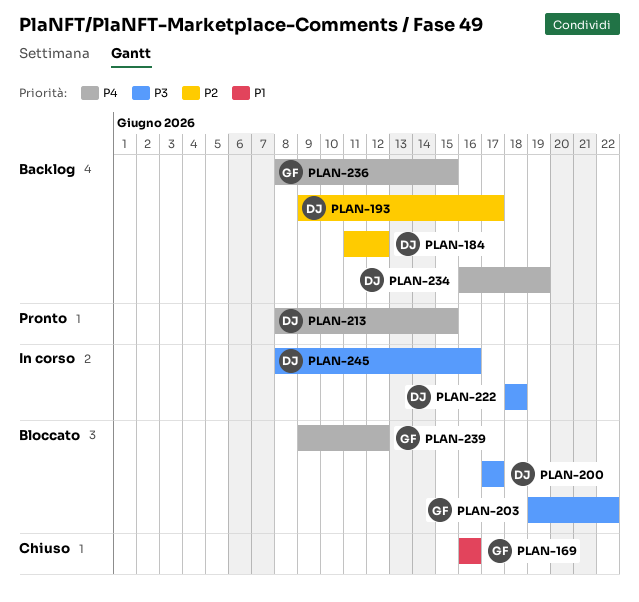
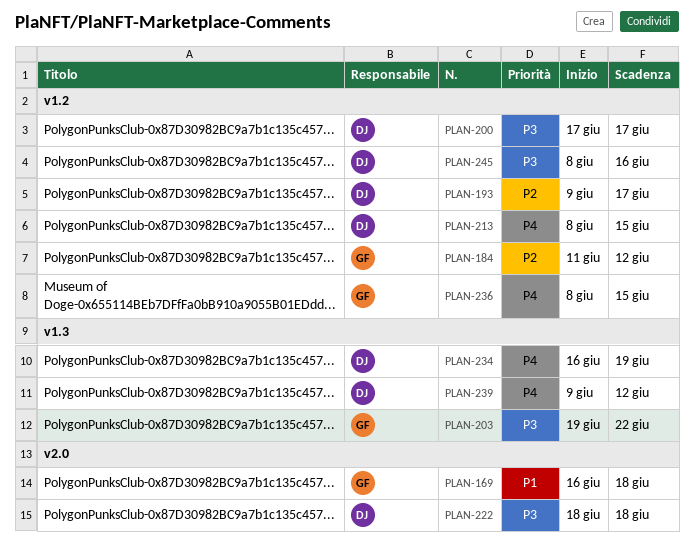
PLAN-169, due: Jun 16 -> Jun 18
PLAN-184, owner: DJ -> GF
PLAN-239, owner: GF -> DJ

